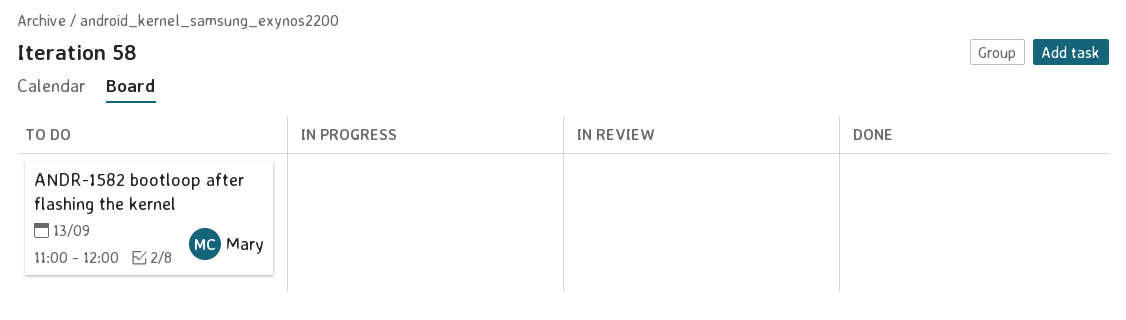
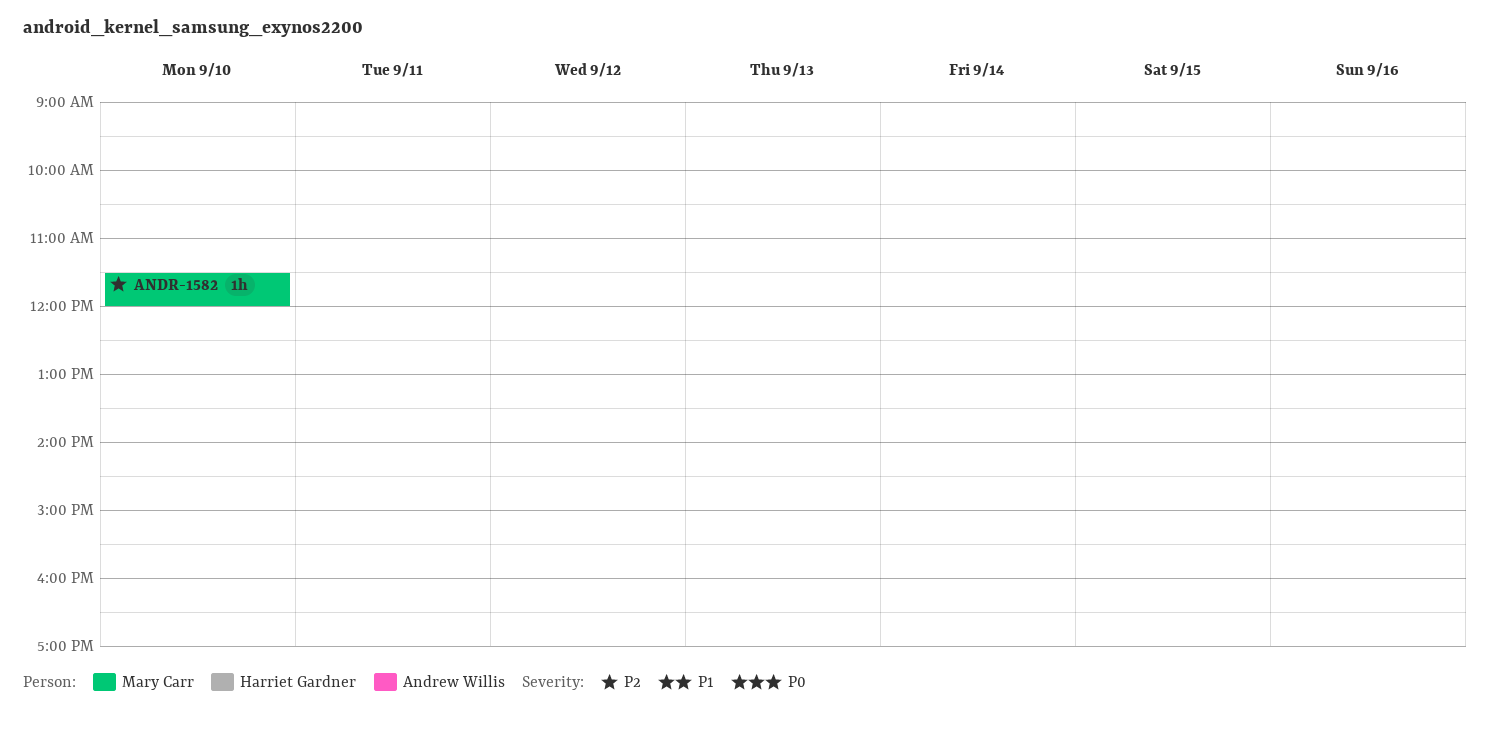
ANDR-1582, day: Sep 13 -> Sep 10
ANDR-1582, begins: 11:00 -> 11:30

